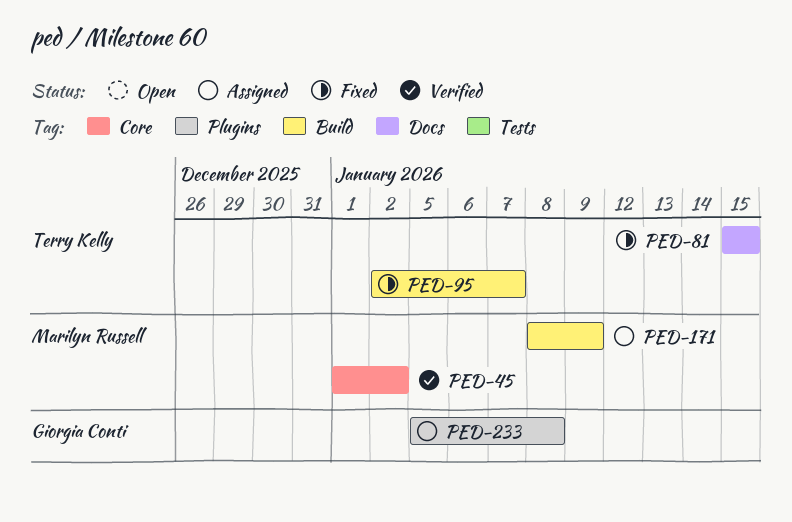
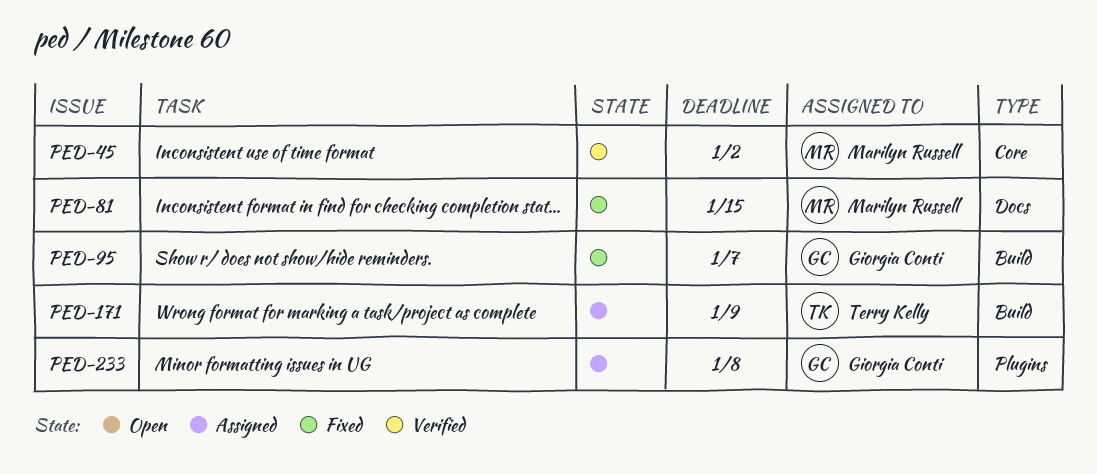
PED-81, owner: Terry Kelly -> Marilyn Russell
PED-95, owner: Terry Kelly -> Giorgia Conti
PED-171, owner: Marilyn Russell -> Terry Kelly

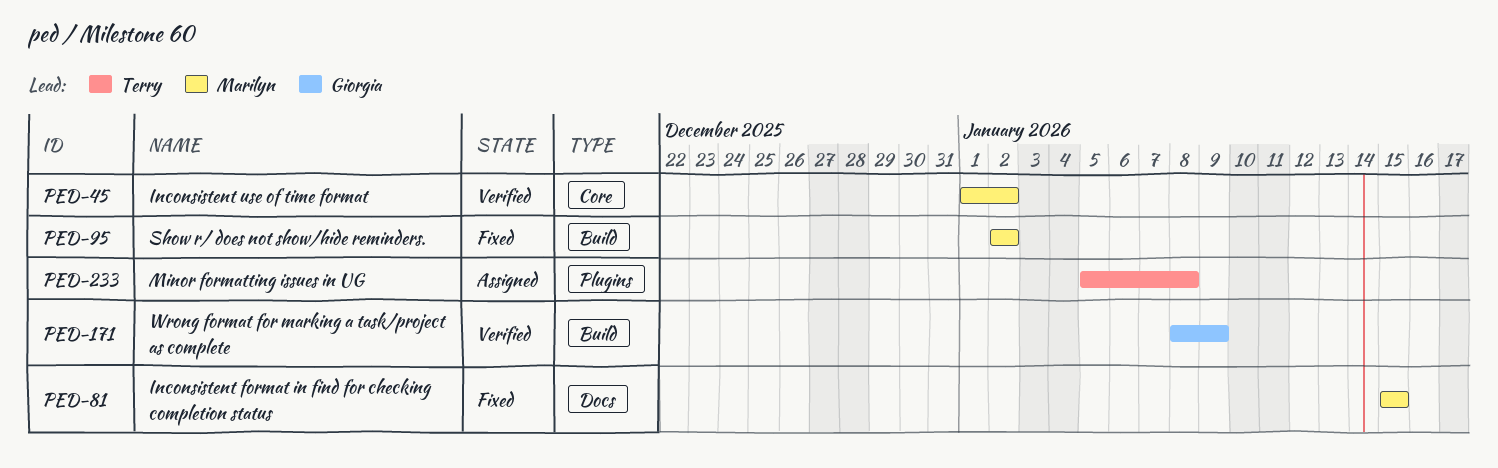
PED-95, owner: Giorgia Conti -> Marilyn Russell
PED-95, due: Jan 7 -> Jan 2
PED-171, status: Assigned -> Verified
PED-171, owner: Terry Kelly -> Giorgia Conti
PED-233, owner: Giorgia Conti -> Terry Kelly

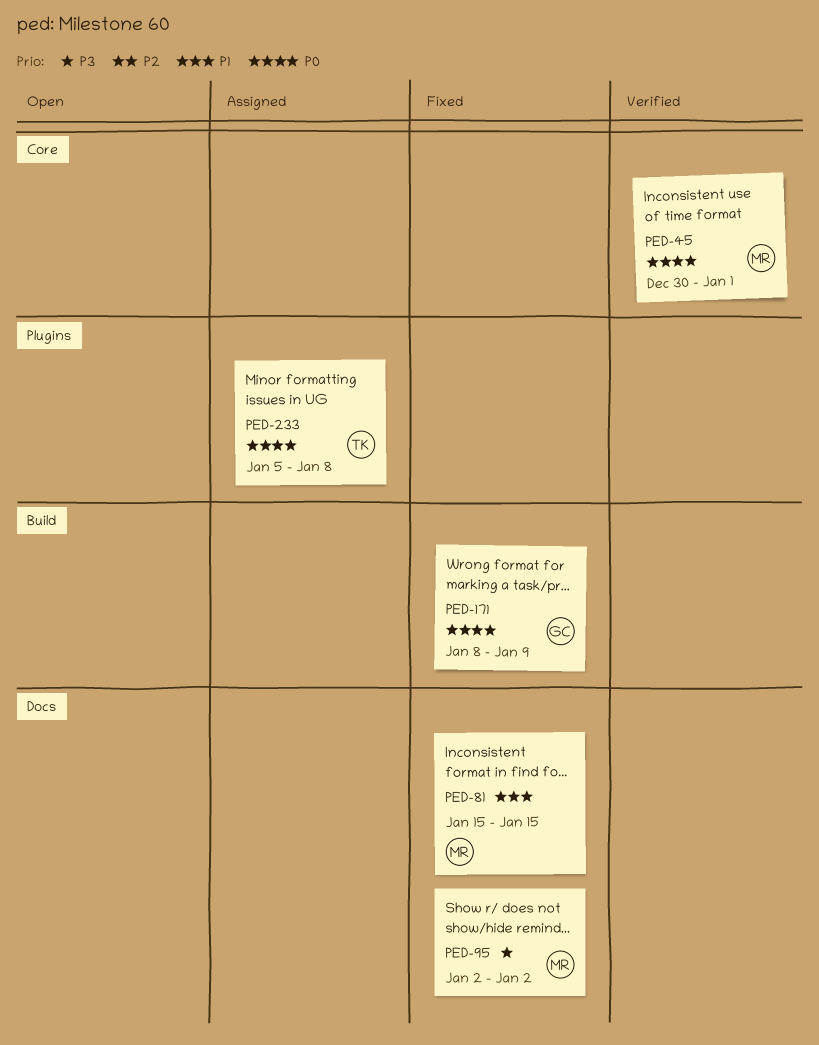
PED-45, start: Jan 1 -> Dec 30
PED-45, due: Jan 2 -> Jan 1
PED-95, label: Build -> Docs
PED-171, status: Verified -> Fixed

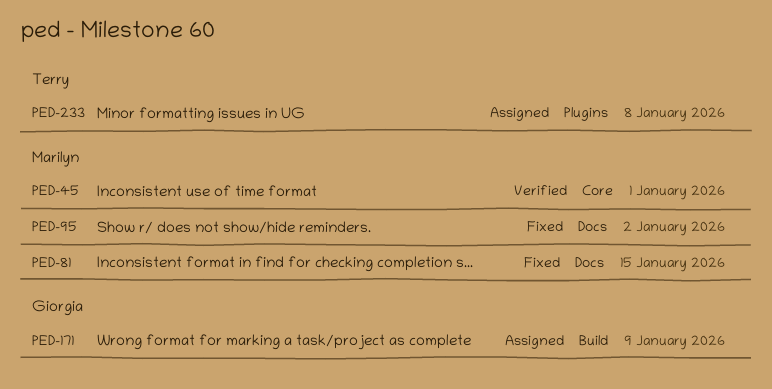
PED-171, status: Fixed -> Assigned

